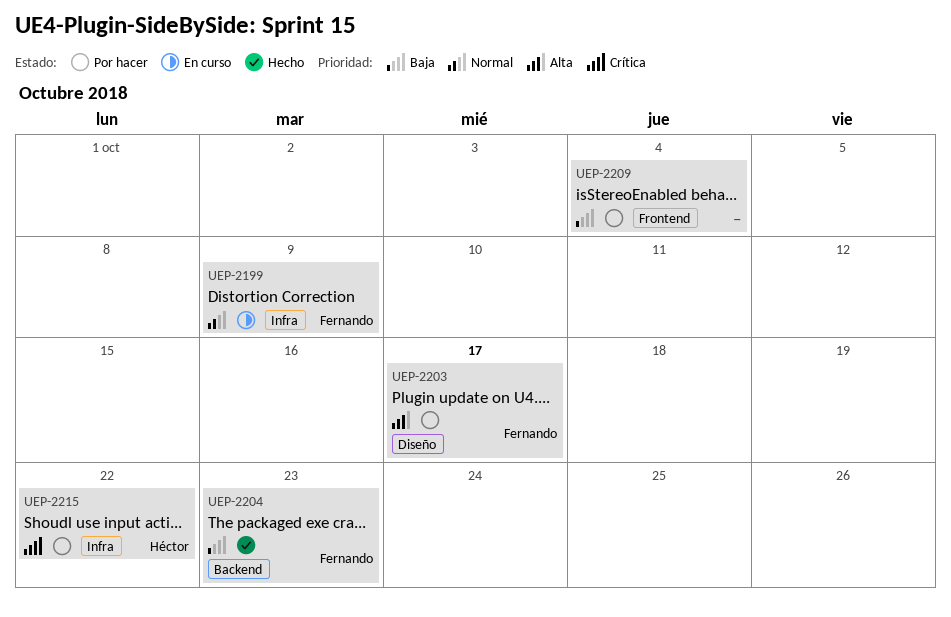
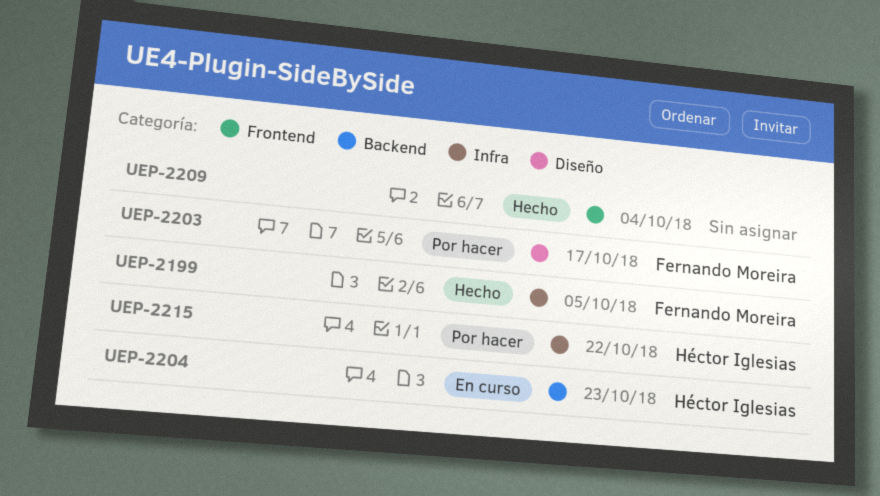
UEP-2199, status: En curso -> Hecho
UEP-2199, due: Oct 9 -> Oct 5
UEP-2204, status: Hecho -> En curso
UEP-2204, owner: Fernando Moreira -> Héctor Iglesias
UEP-2209, status: Por hacer -> Hecho

